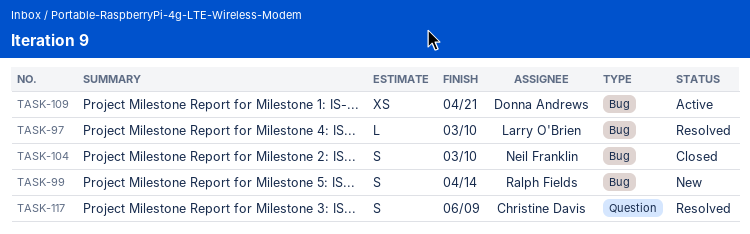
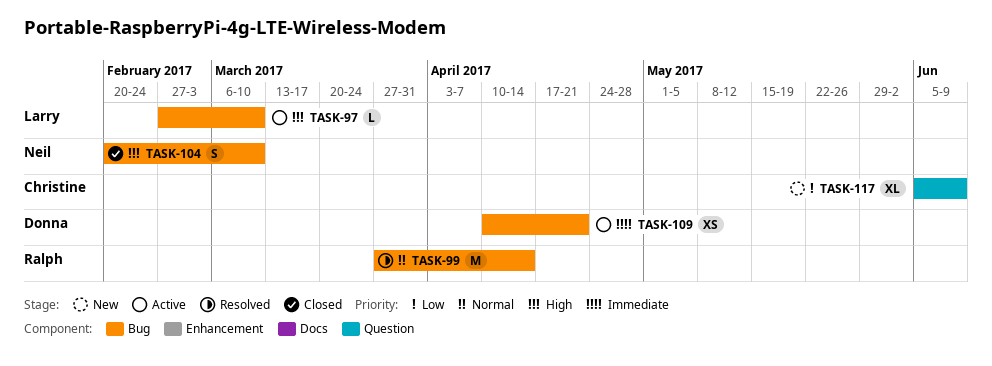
TASK-97, status: Resolved -> Active
TASK-99, status: New -> Resolved
TASK-99, estimate: S -> M
TASK-117, status: Resolved -> New
TASK-117, estimate: S -> XL

